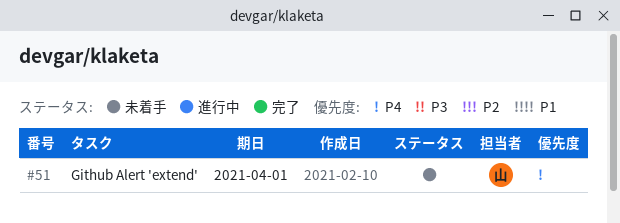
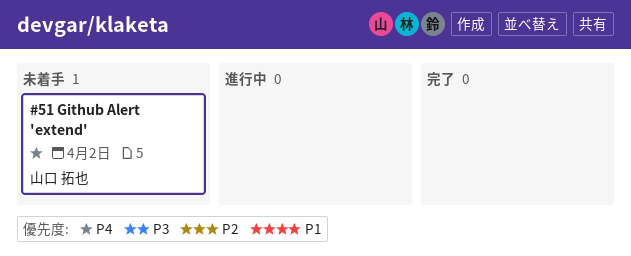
#51, due: Apr 1 -> Apr 2

